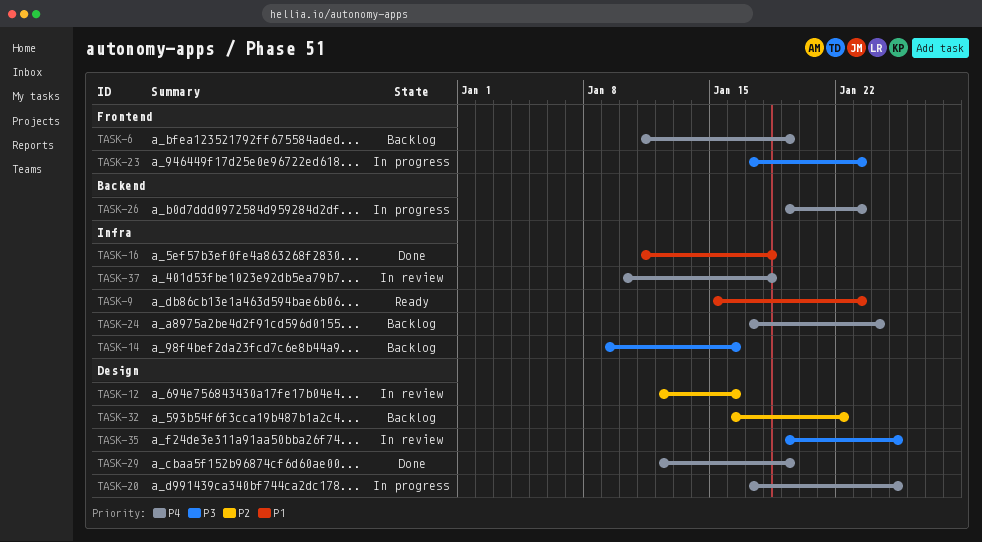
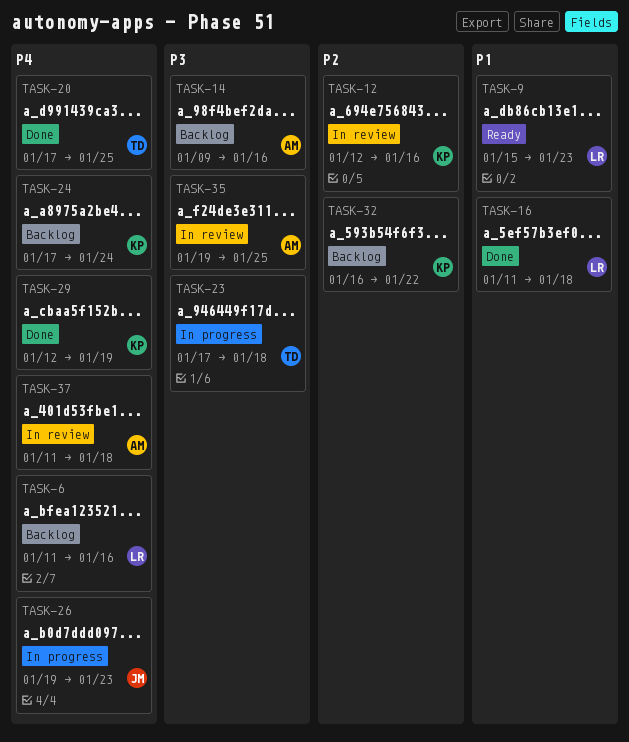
TASK-6, due: Jan 19 -> Jan 16
TASK-20, status: In progress -> Done
TASK-23, due: Jan 23 -> Jan 18
TASK-37, start: Jan 10 -> Jan 11

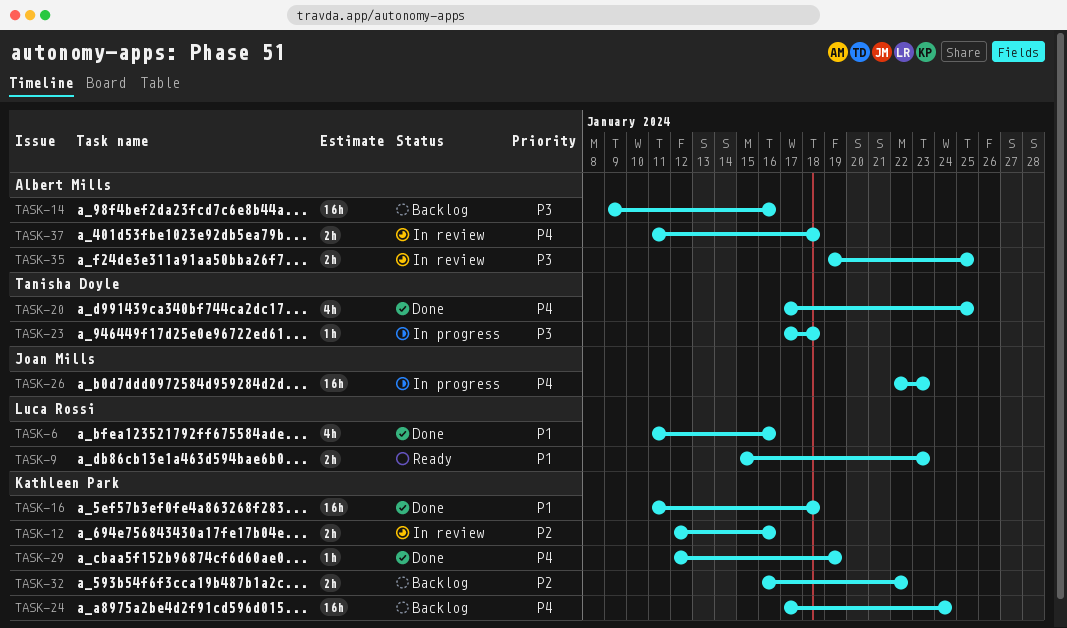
TASK-6, status: Backlog -> Done
TASK-6, priority: P4 -> P1
TASK-16, owner: Luca Rossi -> Kathleen Park
TASK-26, start: Jan 19 -> Jan 22

